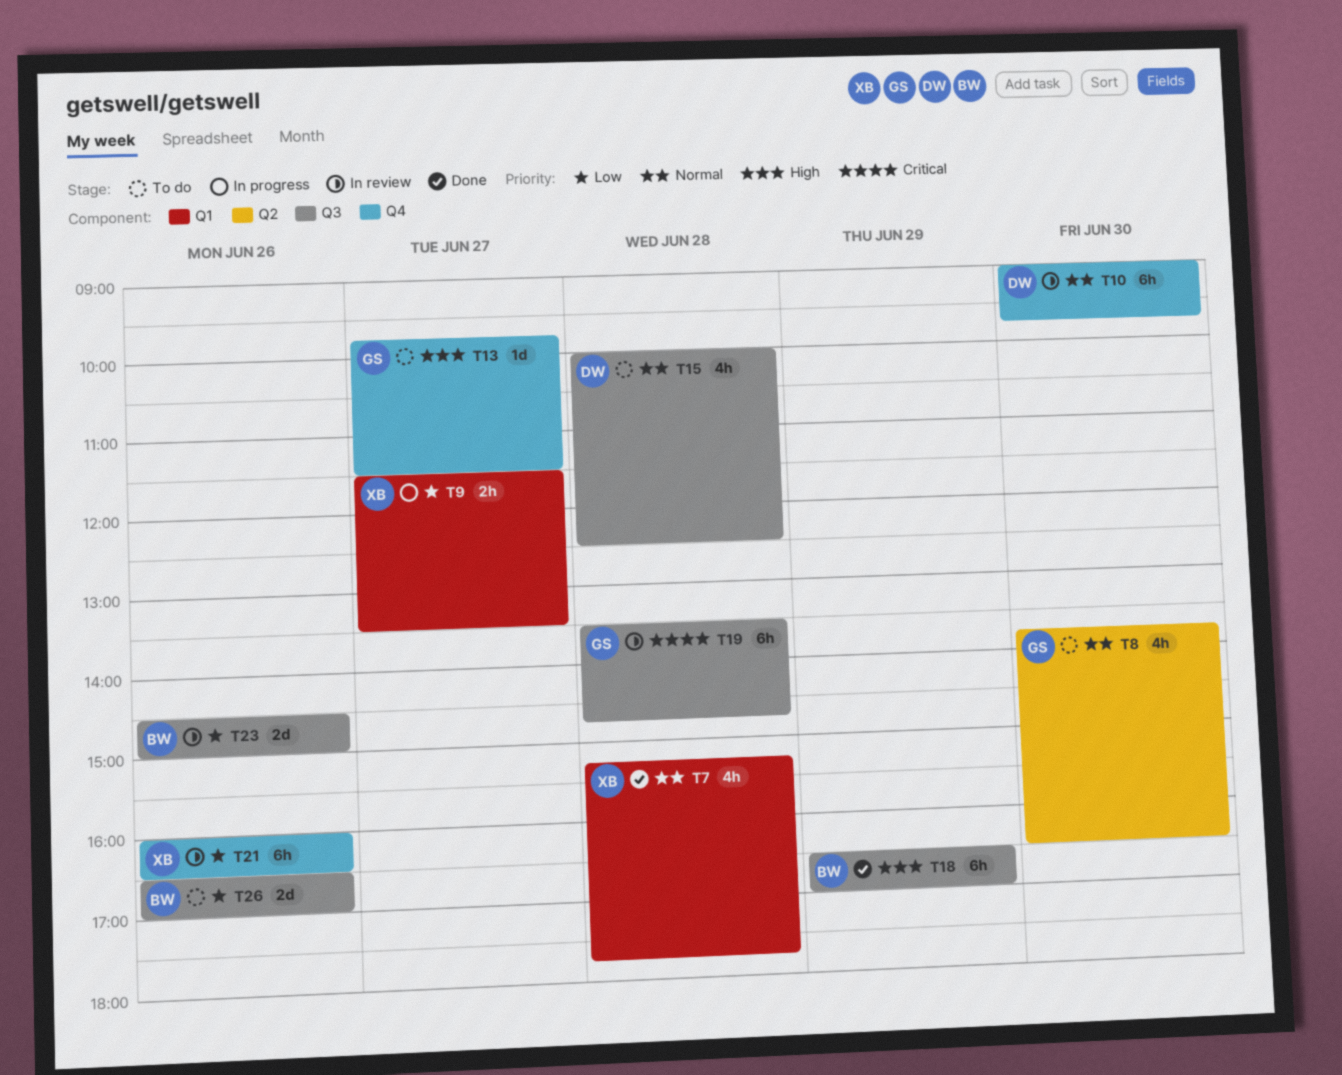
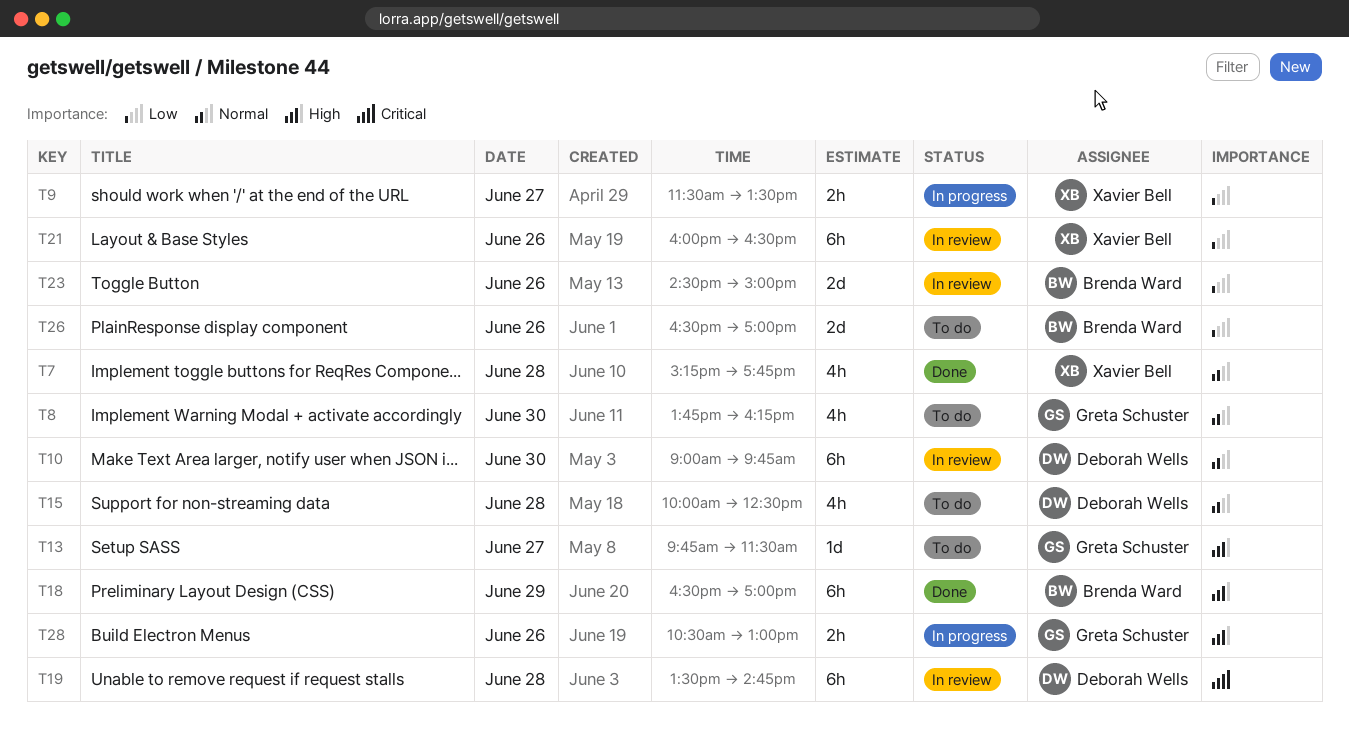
T8, ends: 16:30 -> 16:15
T19, owner: Greta Schuster -> Deborah Wells
T28: none -> present

